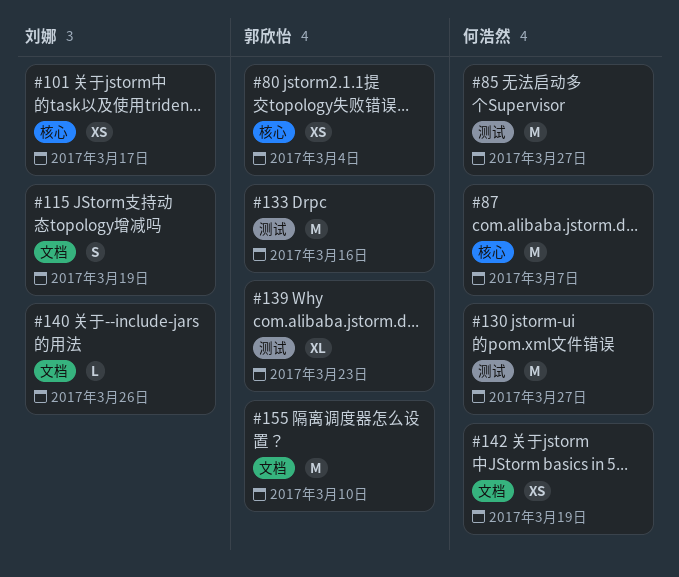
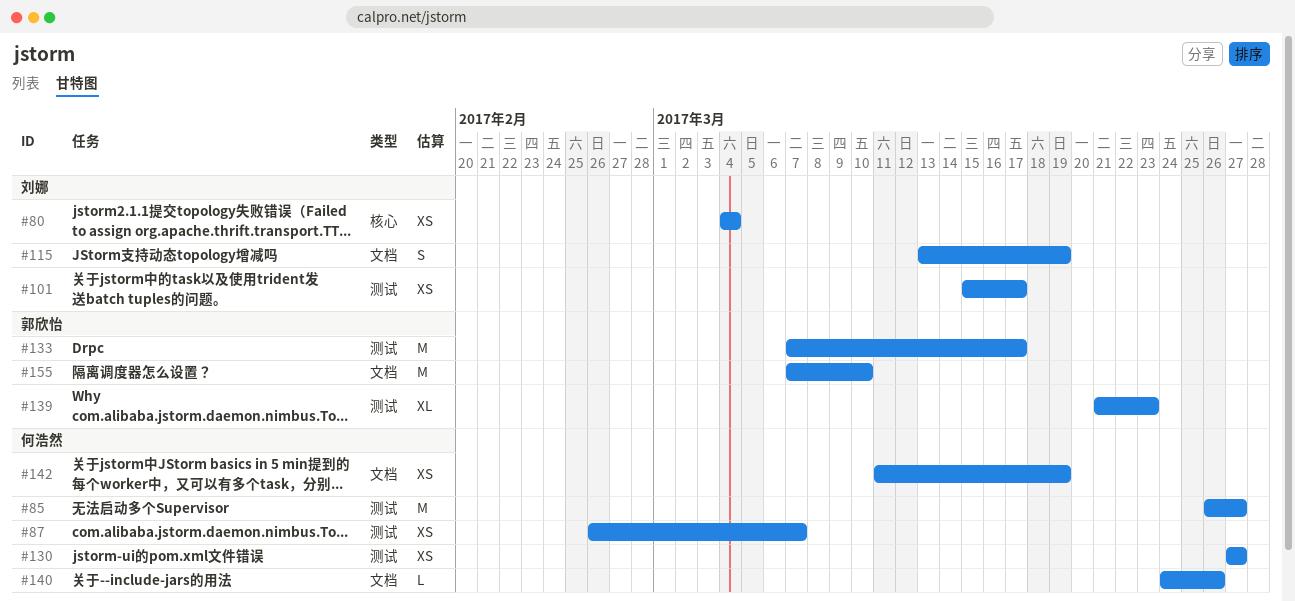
#80, owner: 郭欣怡 -> 刘娜
#87, label: 核心 -> 测试
#87, estimate: M -> XS
#101, label: 核心 -> 测试
#130, estimate: M -> XS
#133, due: Mar 16 -> Mar 17
#140, owner: 刘娜 -> 何浩然

